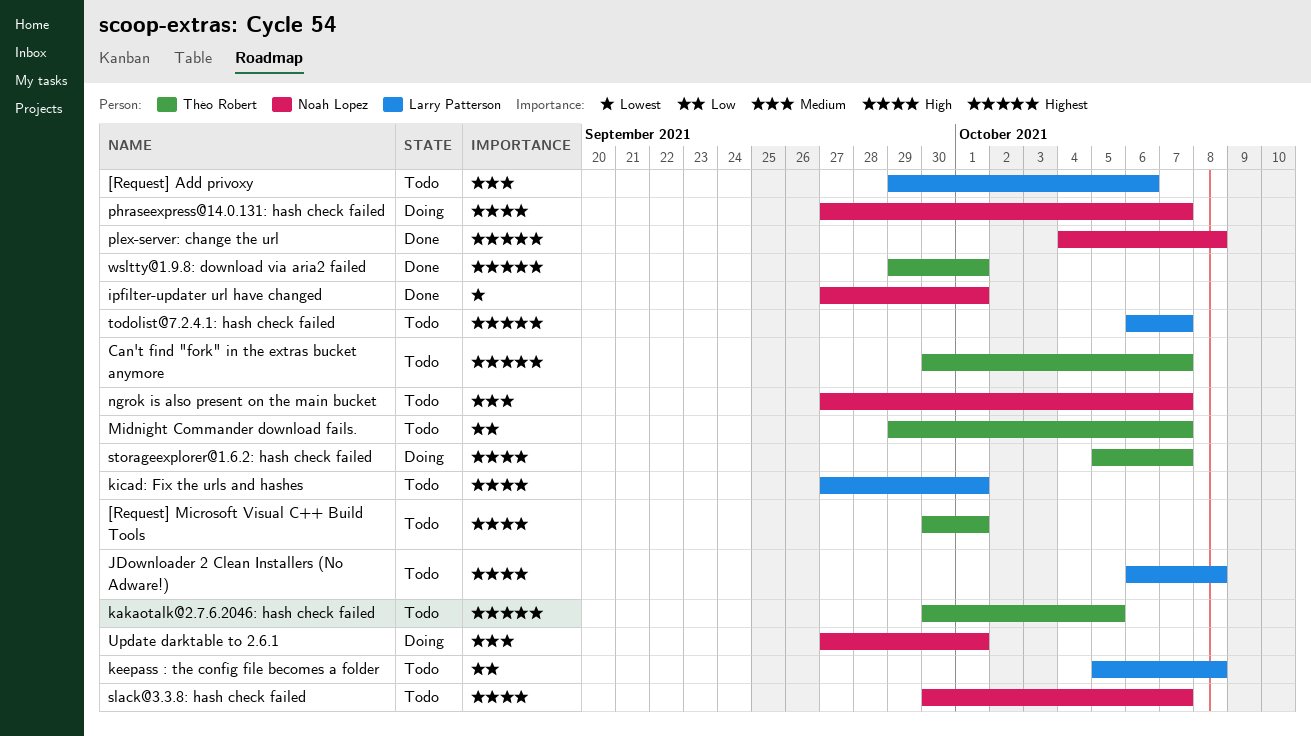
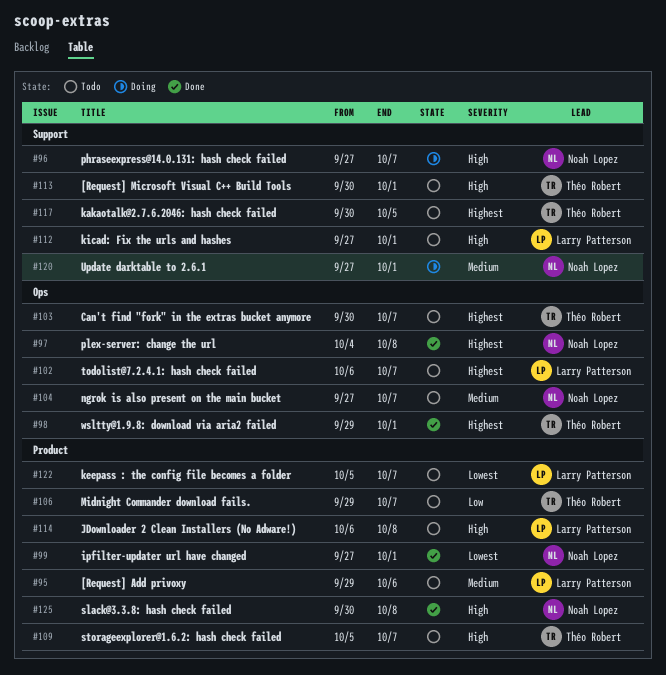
keepass : the config file becomes a folder, priority: Low -> Lowest
keepass : the config file becomes a folder, due: Oct 8 -> Oct 7
slack@3.3.8: hash check failed, status: Todo -> Done
slack@3.3.8: hash check failed, due: Oct 7 -> Oct 8
storageexplorer@1.6.2: hash check failed, status: Doing -> Todo

